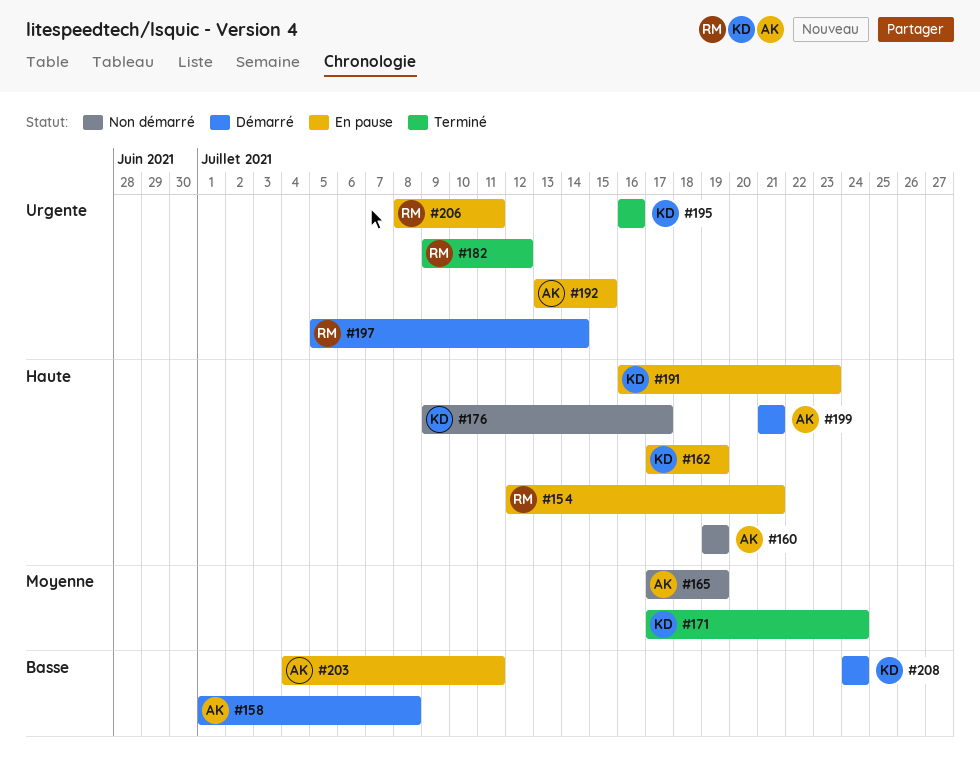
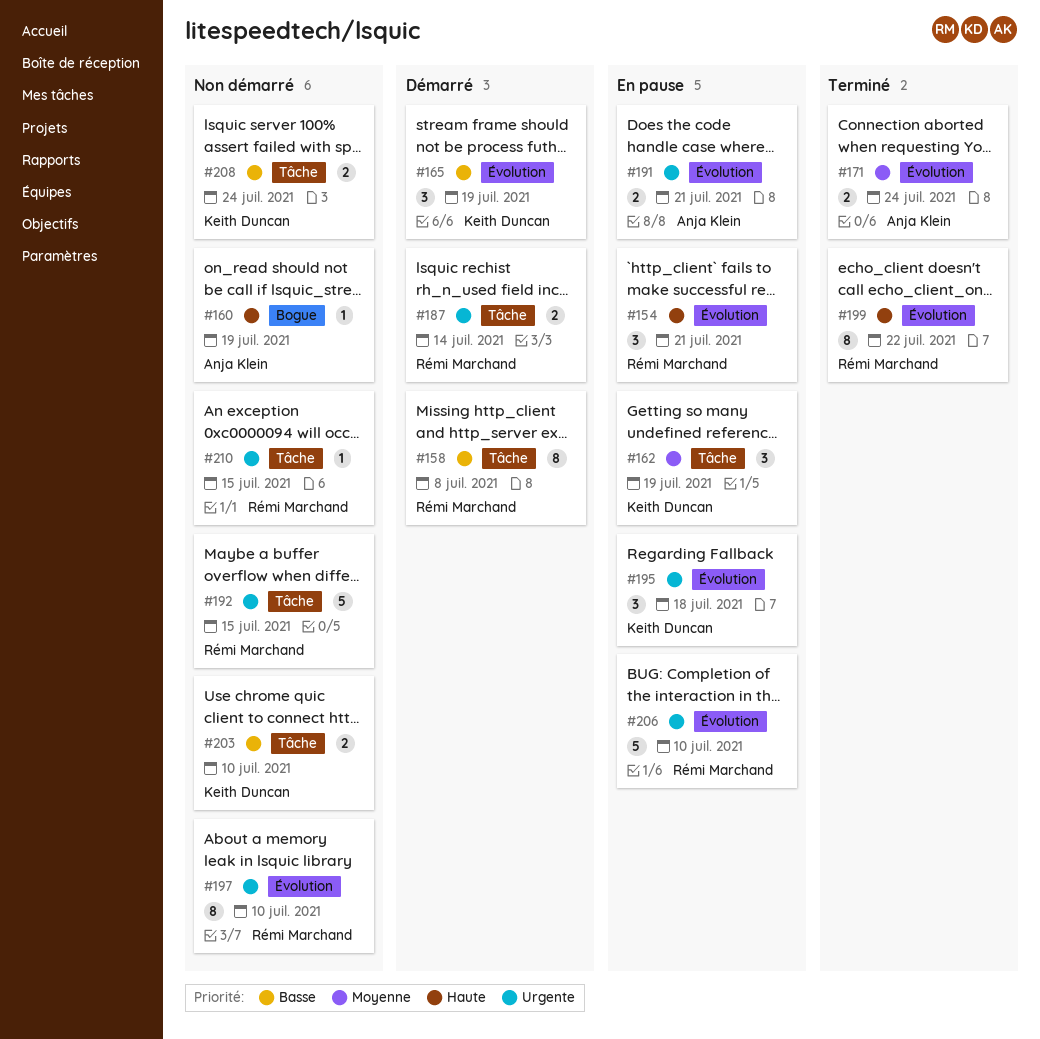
#158, owner: Anja Klein -> Rémi Marchand
#162, priority: Haute -> Moyenne
#165, status: Non démarré -> Démarré
#165, owner: Anja Klein -> Keith Duncan
#165, priority: Moyenne -> Basse
#171, owner: Keith Duncan -> Anja Klein
#176: present -> none
#182: present -> none
#187: none -> present
#191, owner: Keith Duncan -> Anja Klein
#191, priority: Haute -> Urgente
#191, due: Jul 23 -> Jul 21
#192, status: En pause -> Non démarré
#192, owner: Anja Klein -> Rémi Marchand
#195, status: Terminé -> En pause
#195, due: Jul 16 -> Jul 18
#197, status: Démarré -> Non démarré
#197, due: Jul 14 -> Jul 10
#199, status: Démarré -> Terminé
#199, owner: Anja Klein -> Rémi Marchand
#199, due: Jul 21 -> Jul 22
#203, status: En pause -> Non démarré
#203, owner: Anja Klein -> Keith Duncan
#203, due: Jul 11 -> Jul 10
#206, due: Jul 11 -> Jul 10
#208, status: Démarré -> Non démarré
#210: none -> present

